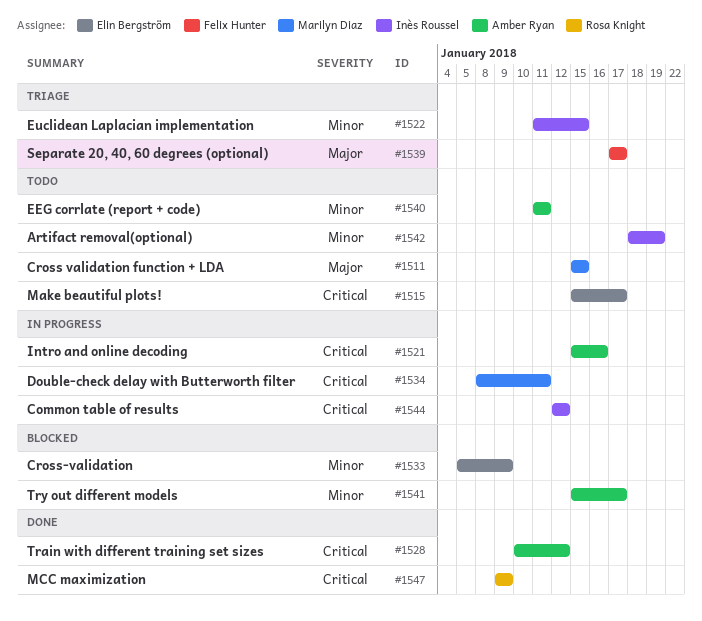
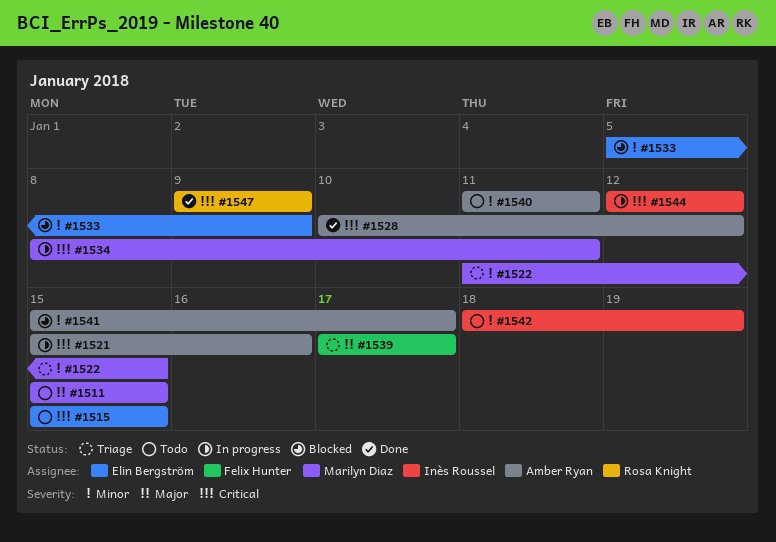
#1515, due: Jan 17 -> Jan 15
#1522, owner: Inès Roussel -> Marilyn Diaz

